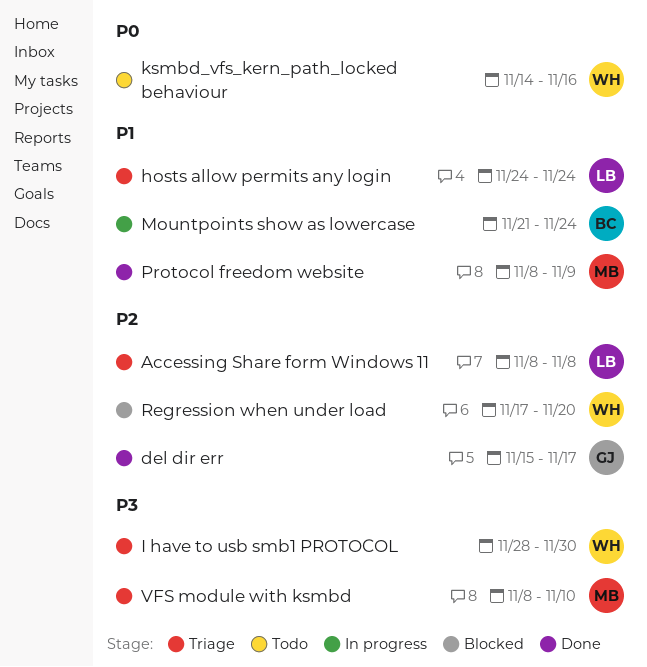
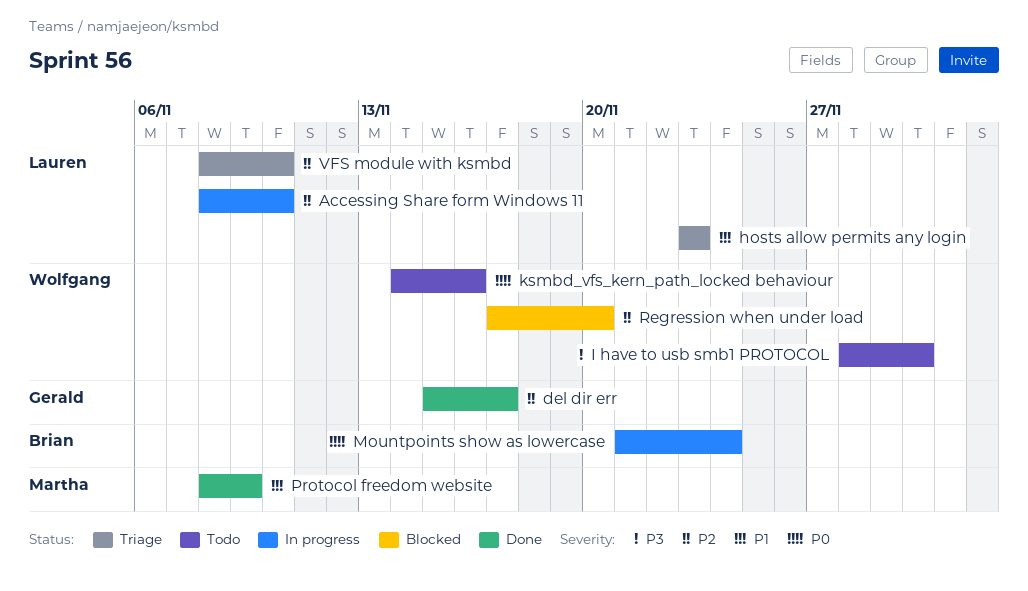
Accessing Share form Windows 11, status: Triage -> In progress
Accessing Share form Windows 11, due: Nov 8 -> Nov 10
hosts allow permits any login, start: Nov 24 -> Nov 23
hosts allow permits any login, due: Nov 24 -> Nov 23
I have to usb smb1 PROTOCOL, status: Triage -> Todo
Mountpoints show as lowercase, priority: P1 -> P0
VFS module with ksmbd, owner: Martha -> Lauren
VFS module with ksmbd, priority: P3 -> P2

